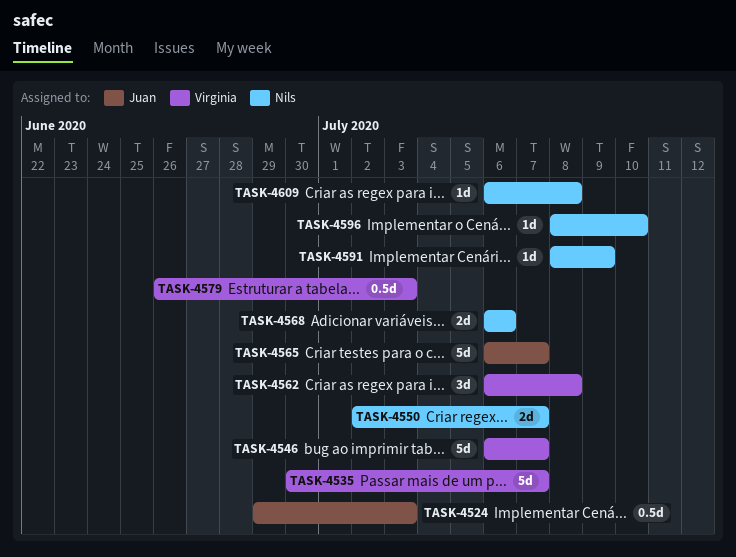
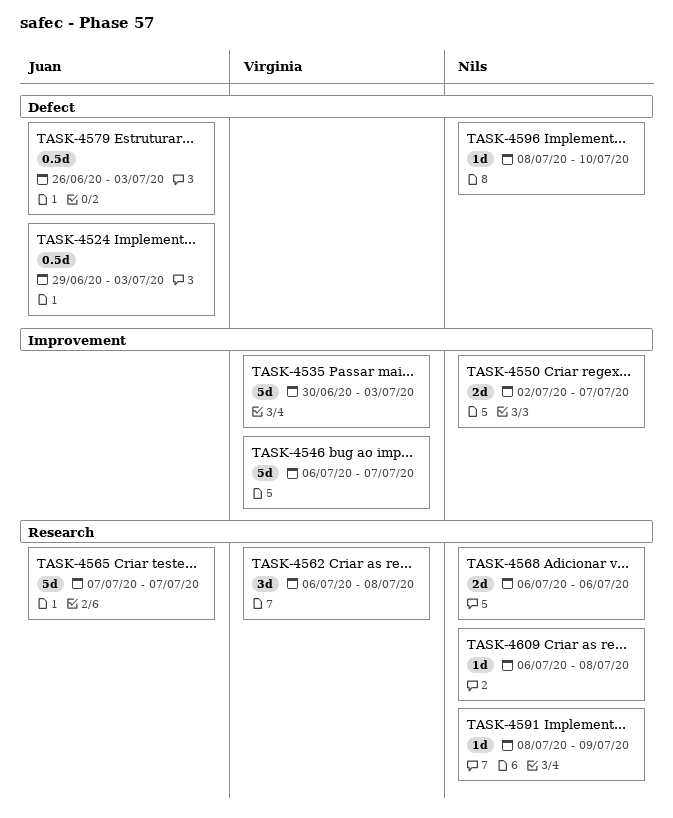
TASK-4535, due: Jul 7 -> Jul 3
TASK-4565, start: Jul 6 -> Jul 7
TASK-4579, owner: Virginia -> Juan

